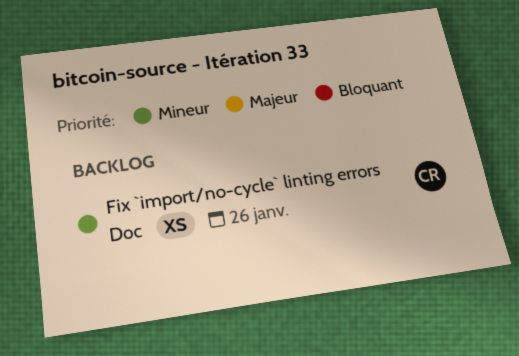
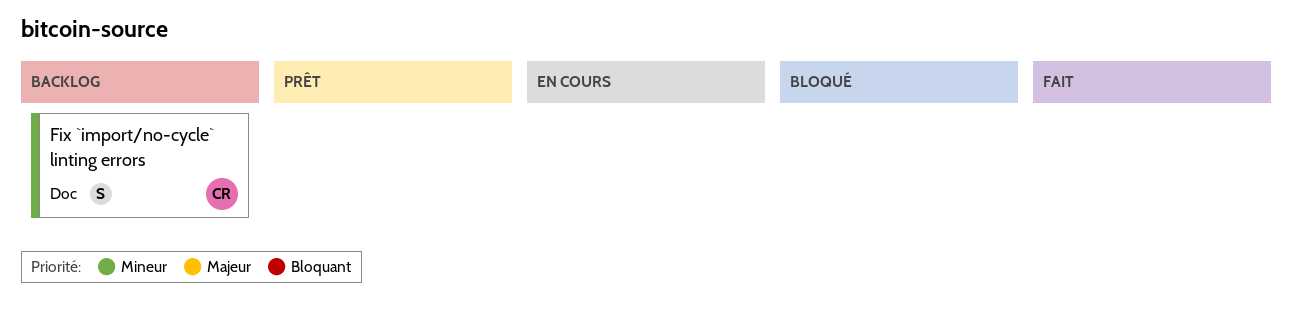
Fix `import/no-cycle` linting errors, estimate: XS -> S

